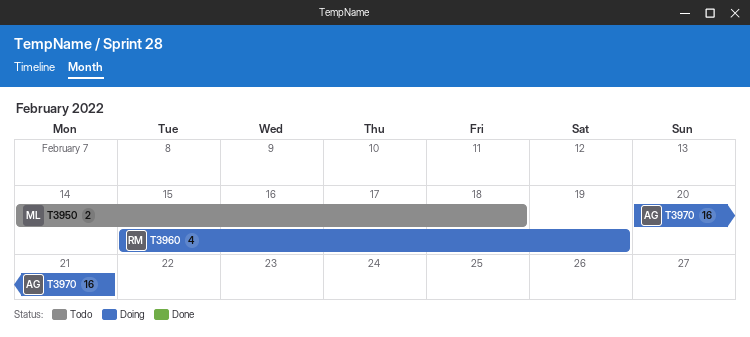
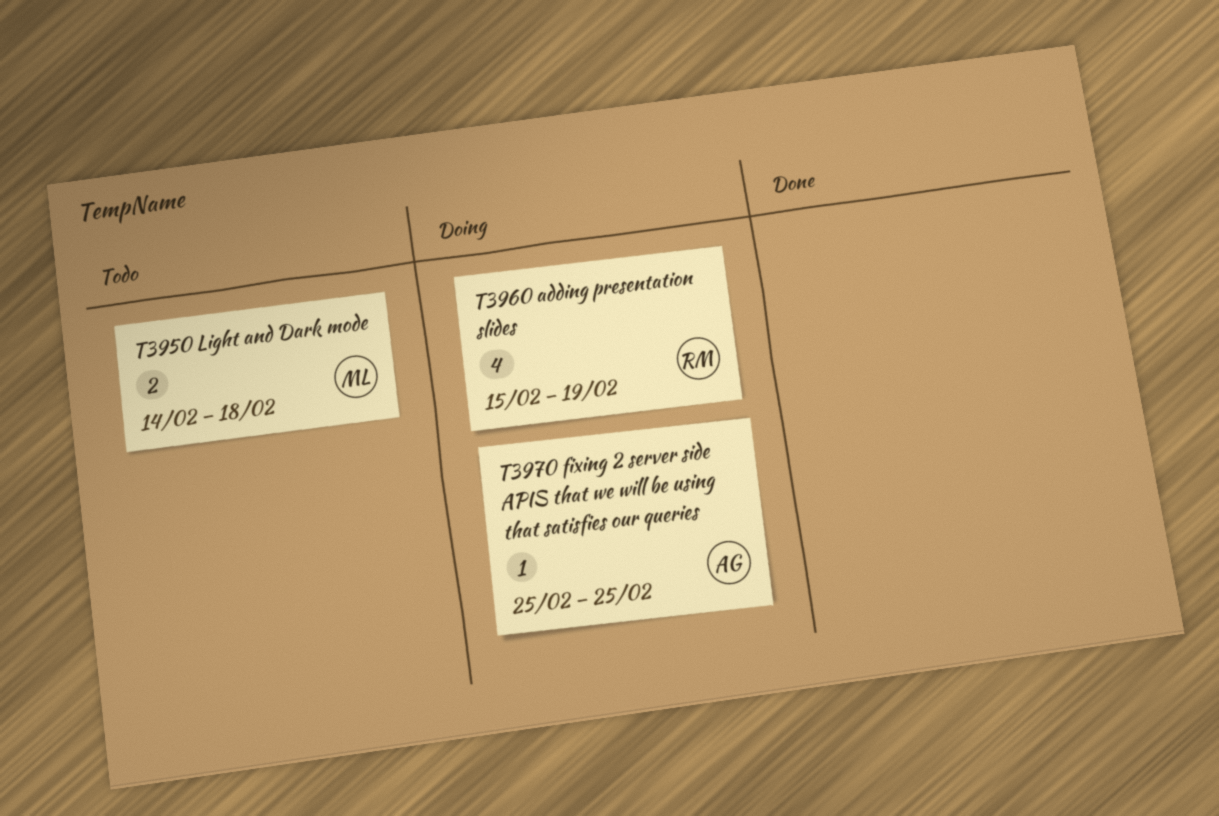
T3970, estimate: 16 -> 1
T3970, start: Feb 20 -> Feb 25
T3970, due: Feb 21 -> Feb 25

